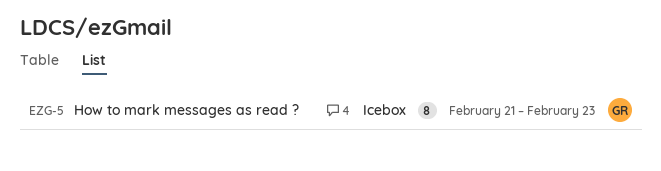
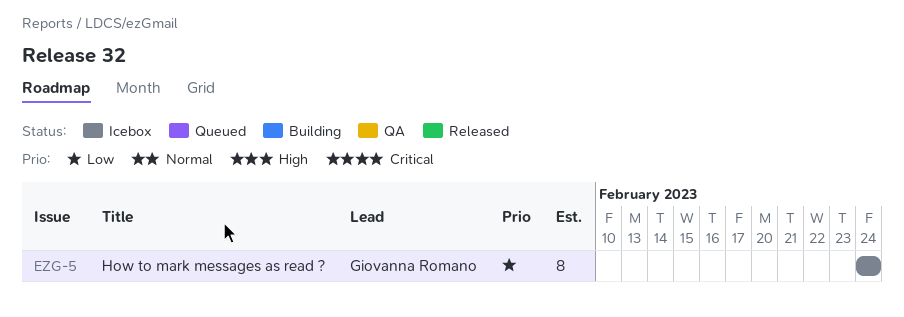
EZG-5, start: Feb 21 -> Feb 24
EZG-5, due: Feb 23 -> Feb 24

